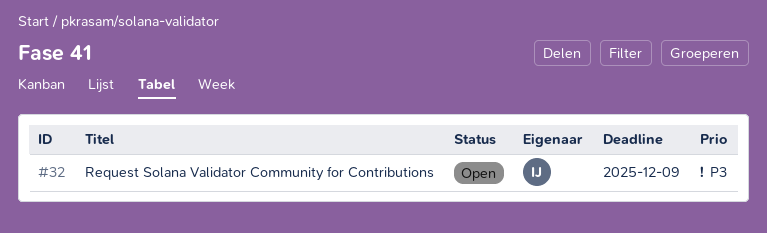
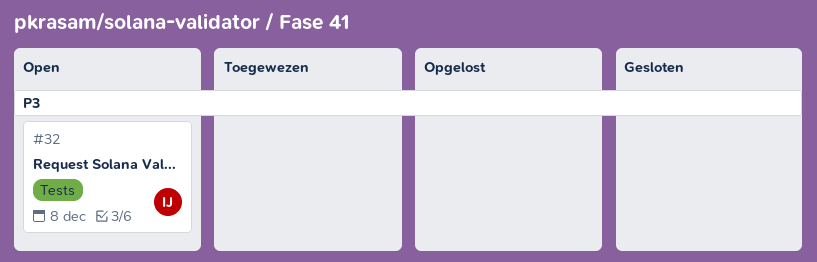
#32, due: Dec 9 -> Dec 8

